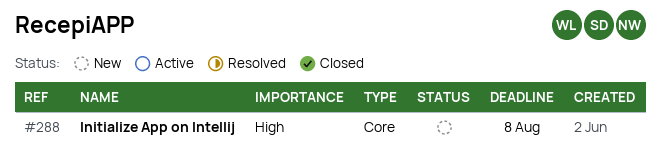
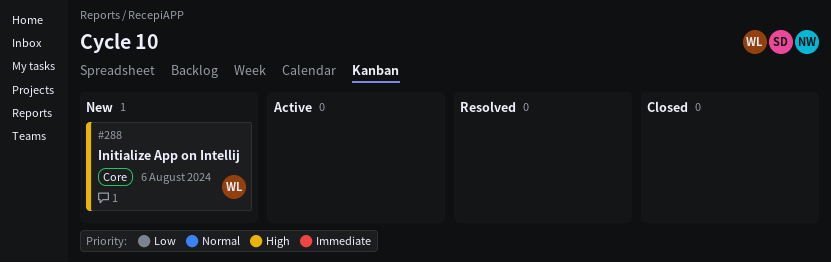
#288, due: Aug 8 -> Aug 6

